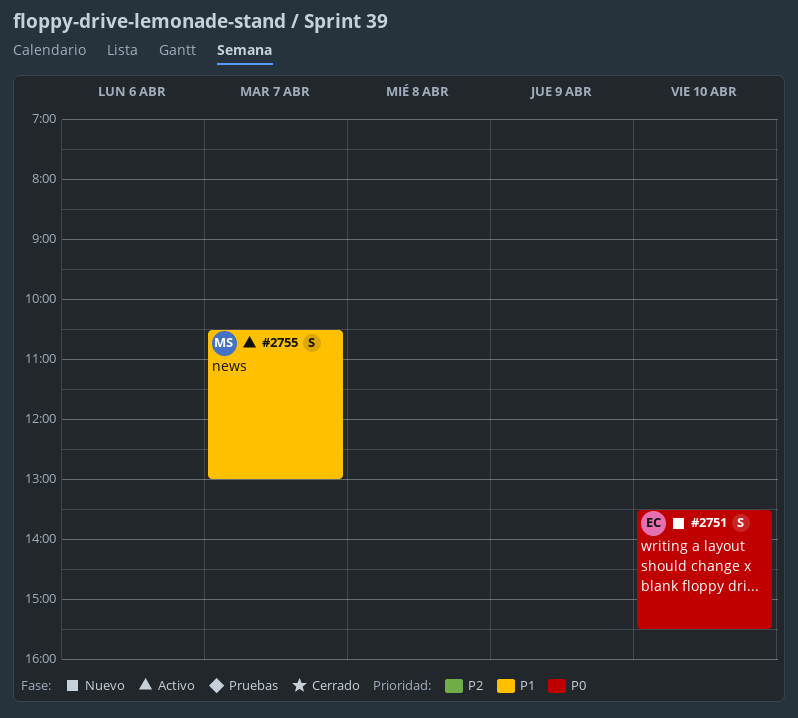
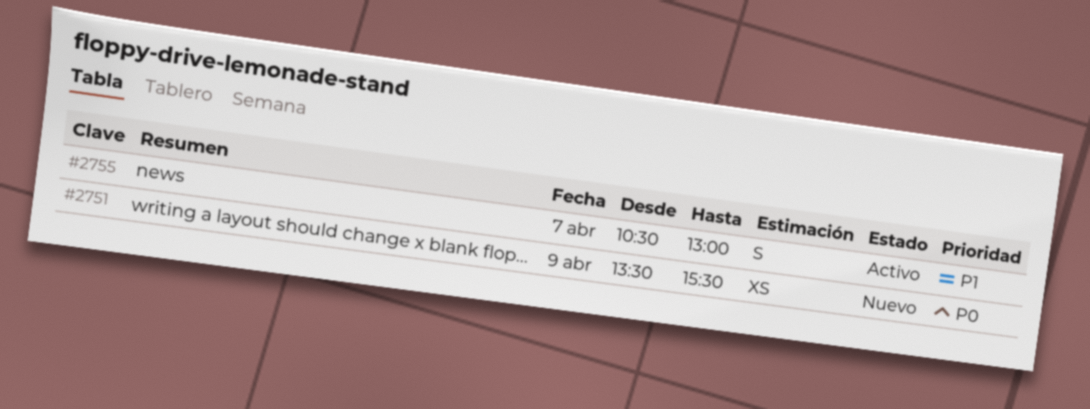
#2751, estimate: S -> XS
#2751, day: Apr 10 -> Apr 9

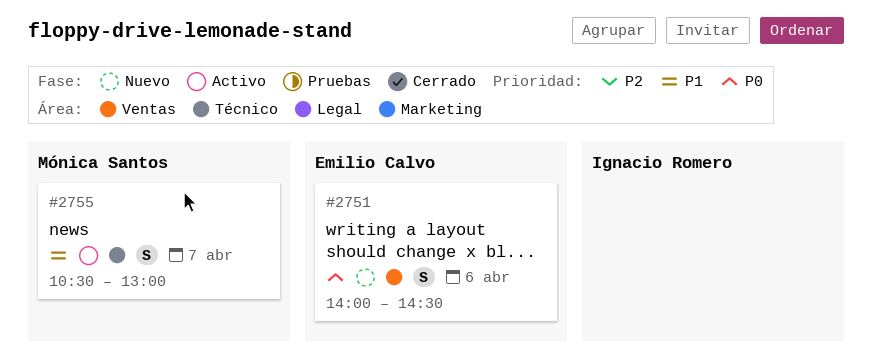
#2751, estimate: XS -> S
#2751, day: Apr 9 -> Apr 6
#2751, begins: 13:30 -> 14:00
#2751, ends: 15:30 -> 14:30

